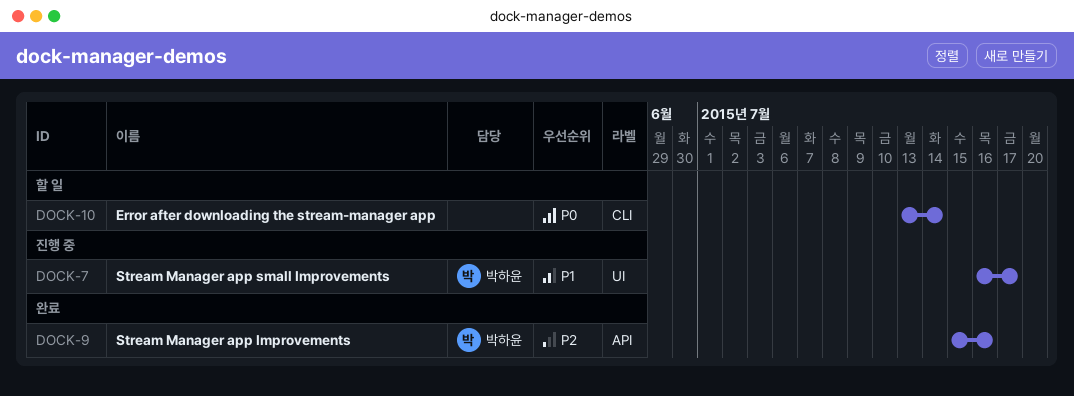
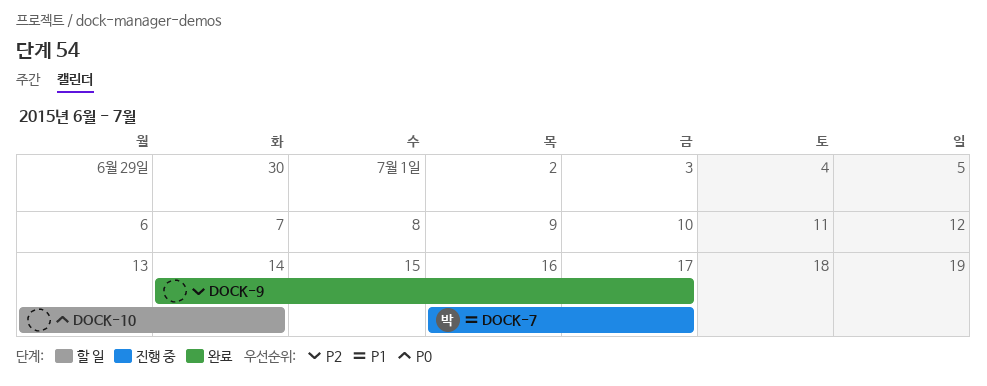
DOCK-9, owner: 박하윤 -> none
DOCK-9, start: Jul 15 -> Jul 14
DOCK-9, due: Jul 16 -> Jul 17

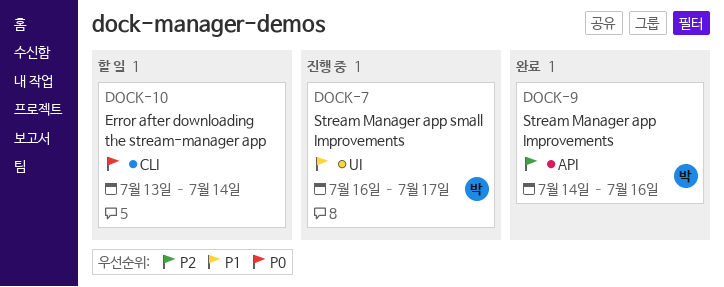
DOCK-9, owner: none -> 박
DOCK-9, due: Jul 17 -> Jul 16

